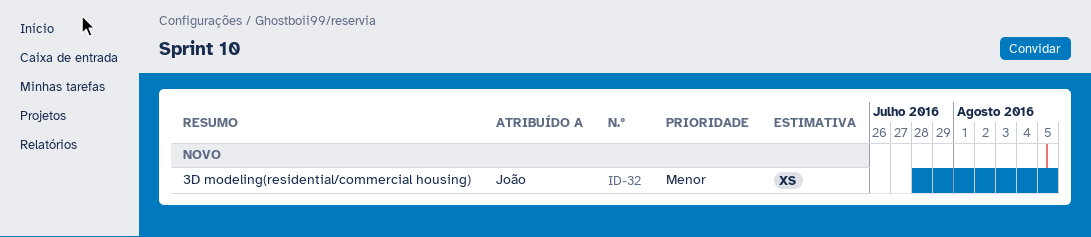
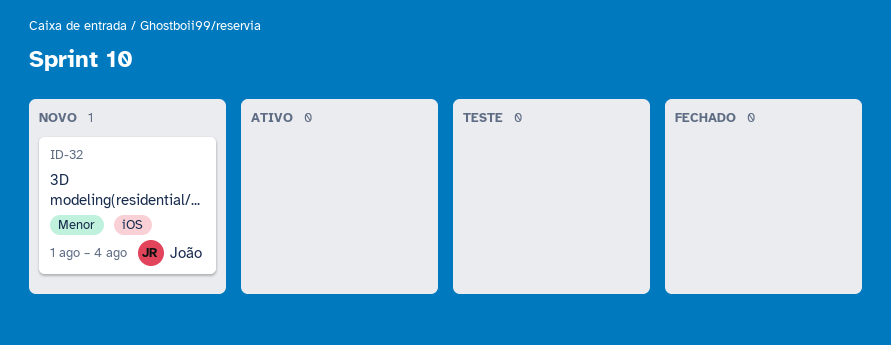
ID-32, start: Jul 28 -> Aug 1
ID-32, due: Aug 5 -> Aug 4

